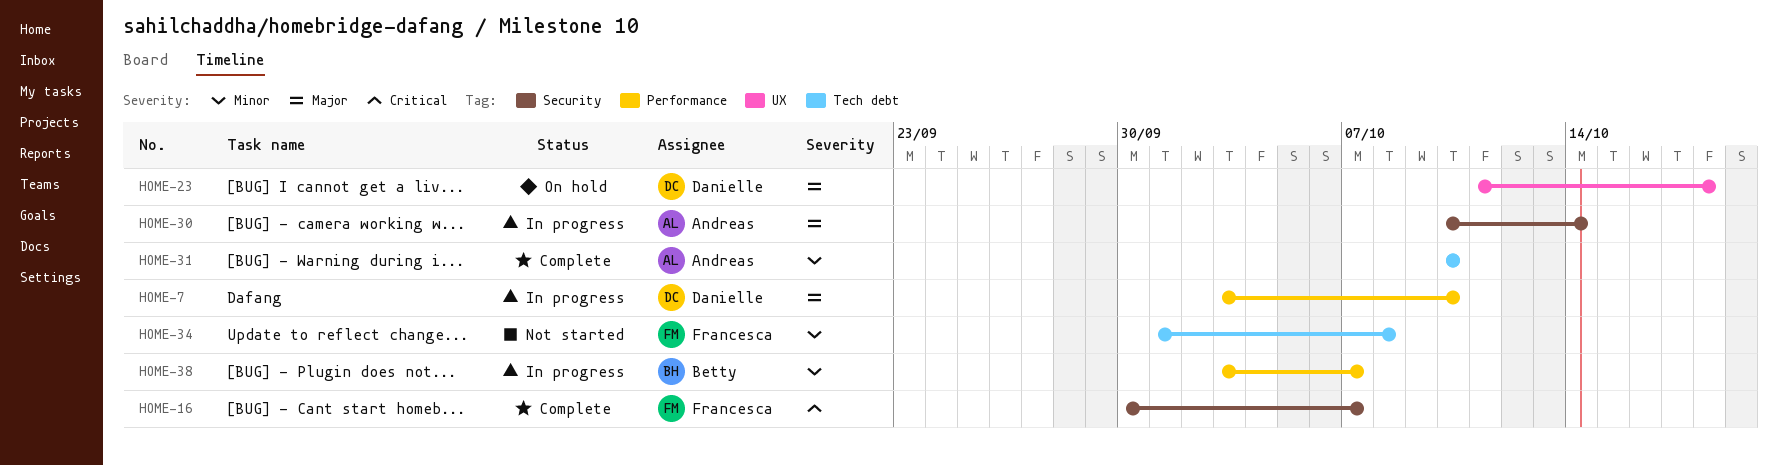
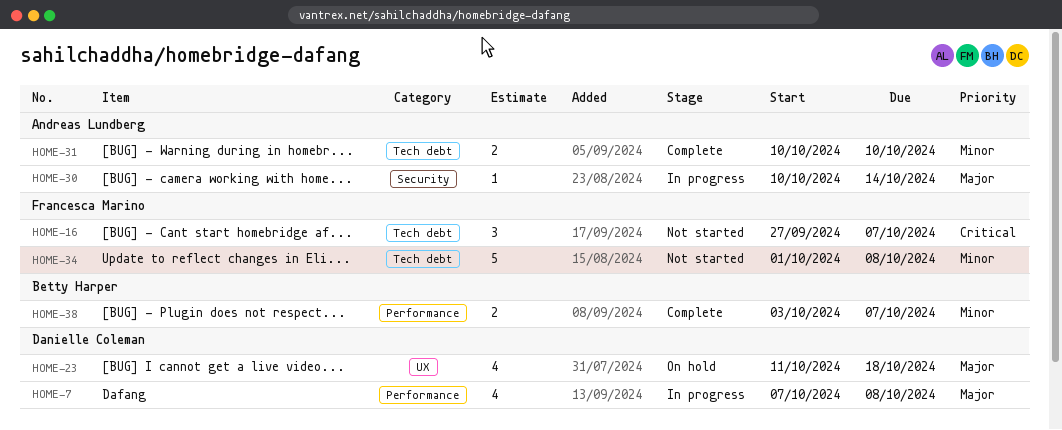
HOME-7, start: Oct 3 -> Oct 7
HOME-7, due: Oct 10 -> Oct 8
HOME-16, status: Complete -> Not started
HOME-16, label: Security -> Tech debt
HOME-16, start: Sep 30 -> Sep 27
HOME-38, status: In progress -> Complete

